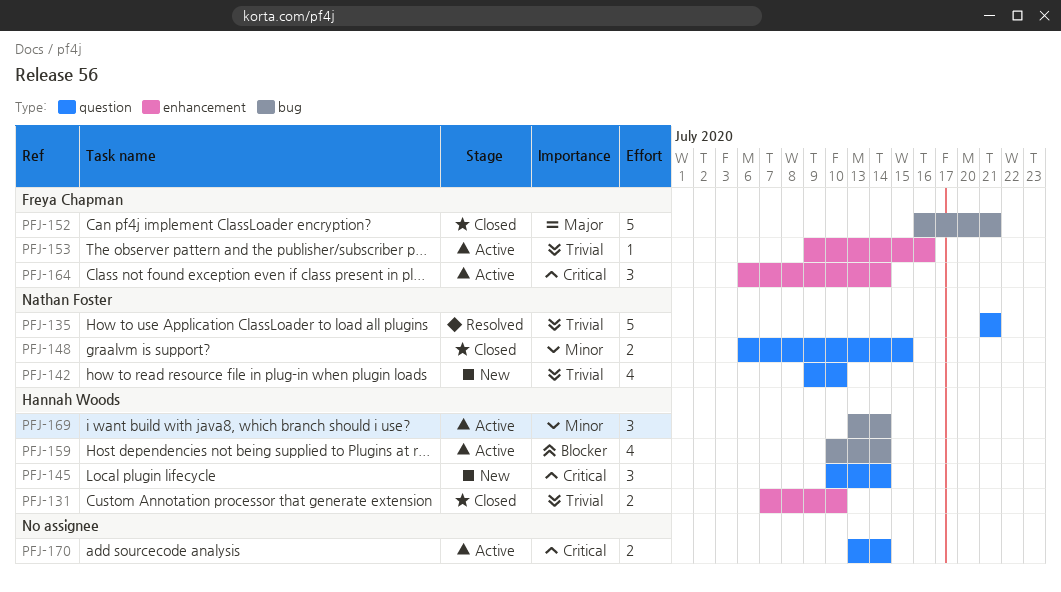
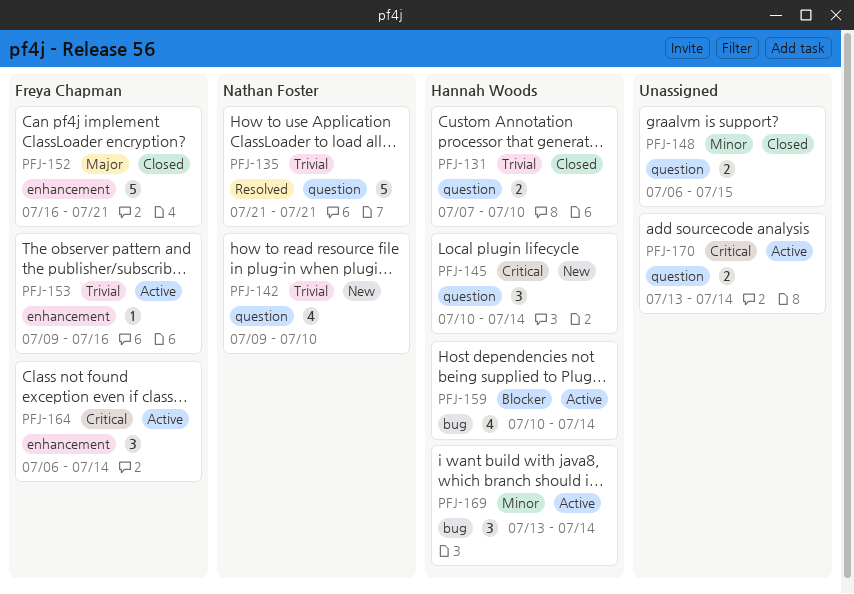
PFJ-131, label: enhancement -> question
PFJ-148, owner: Nathan Foster -> none
PFJ-152, label: bug -> enhancement

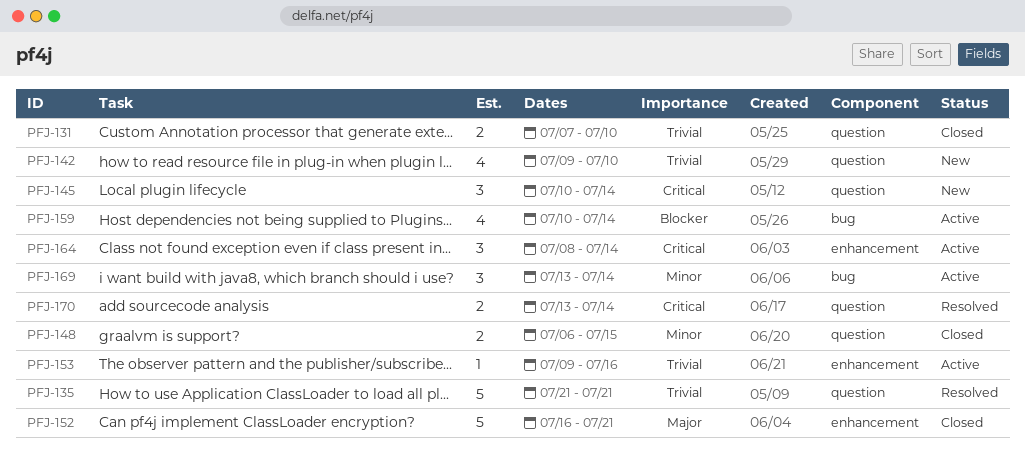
PFJ-164, start: Jul 6 -> Jul 8
PFJ-170, status: Active -> Resolved

